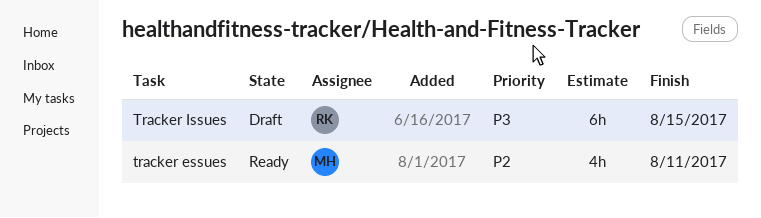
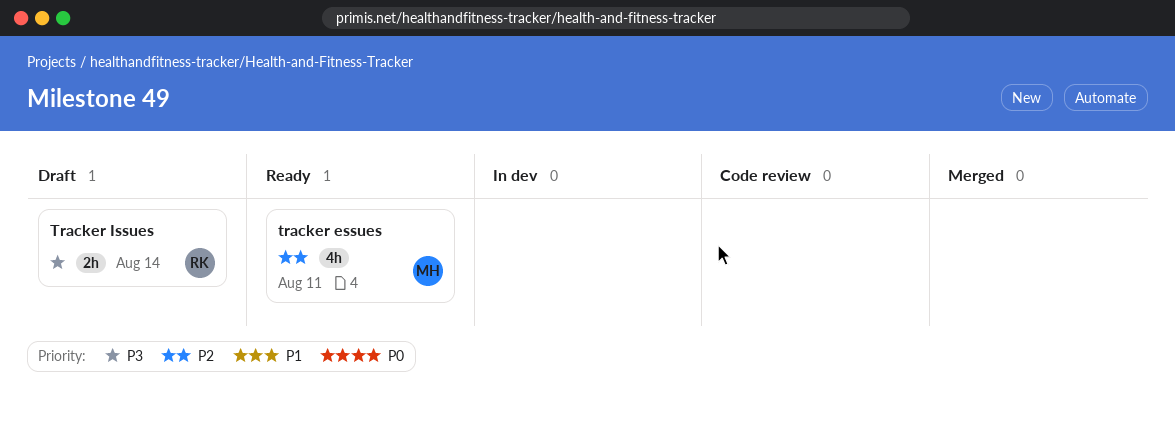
Tracker Issues, estimate: 6h -> 2h
Tracker Issues, due: Aug 15 -> Aug 14

